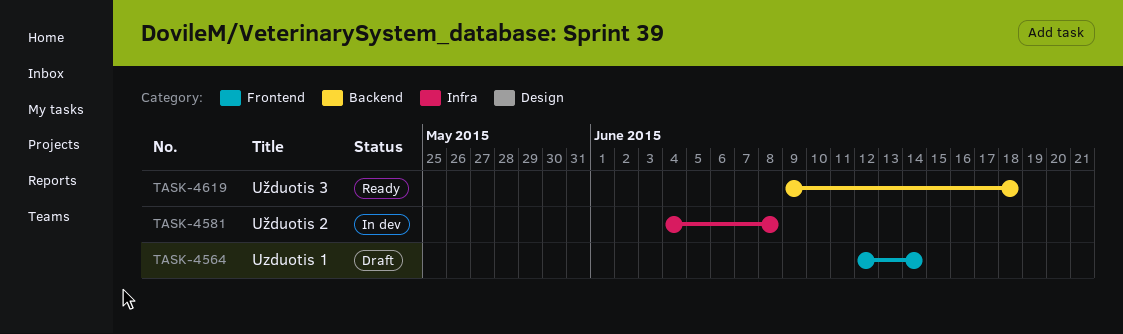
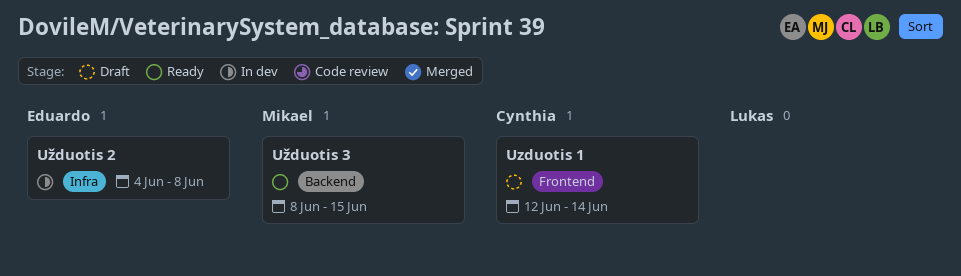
Užduotis 3, start: Jun 9 -> Jun 8
Užduotis 3, due: Jun 18 -> Jun 15

